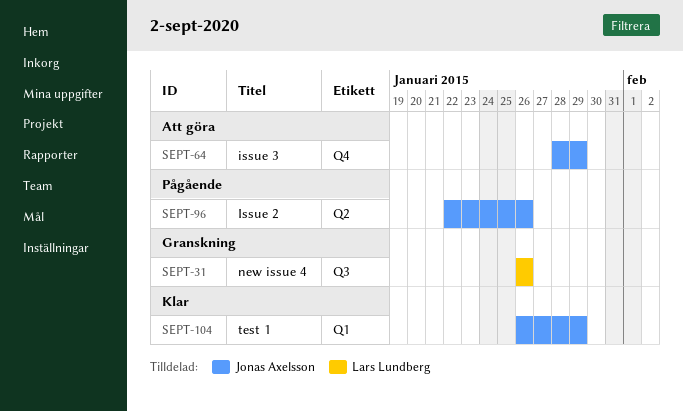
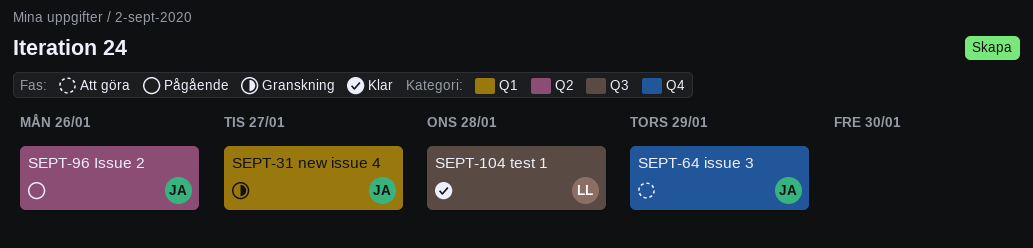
SEPT-31, owner: Lars Lundberg -> Jonas Axelsson
SEPT-31, label: Q3 -> Q1
SEPT-31, due: Jan 26 -> Jan 27
SEPT-104, owner: Jonas Axelsson -> Lars Lundberg
SEPT-104, label: Q1 -> Q3
SEPT-104, due: Jan 29 -> Jan 28

